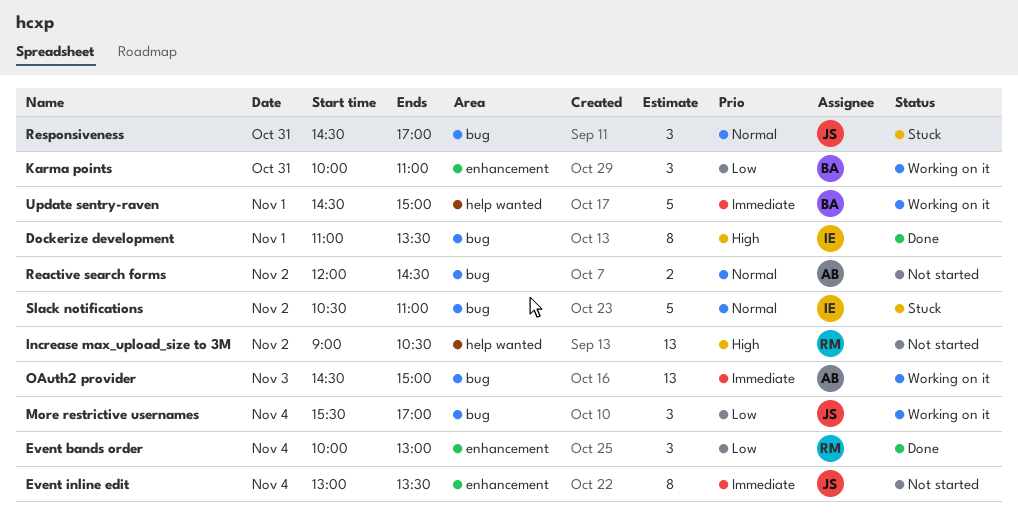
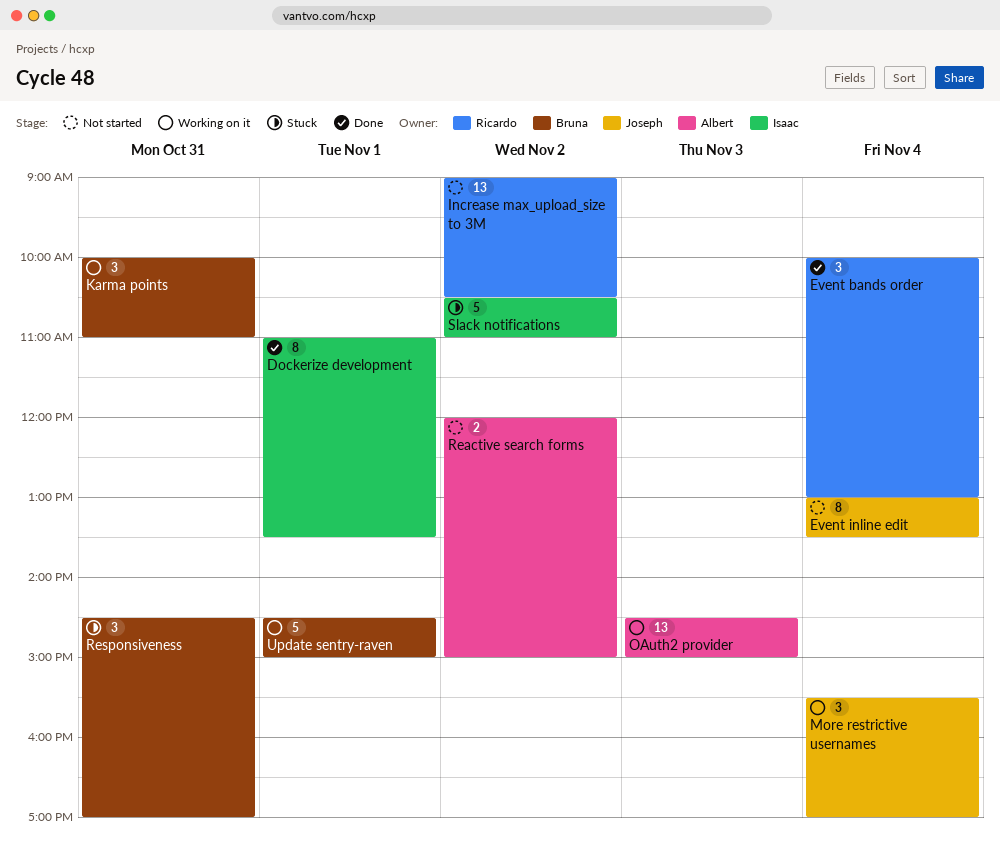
Reactive search forms, ends: 14:30 -> 15:00
Responsiveness, owner: Joseph -> Bruna

